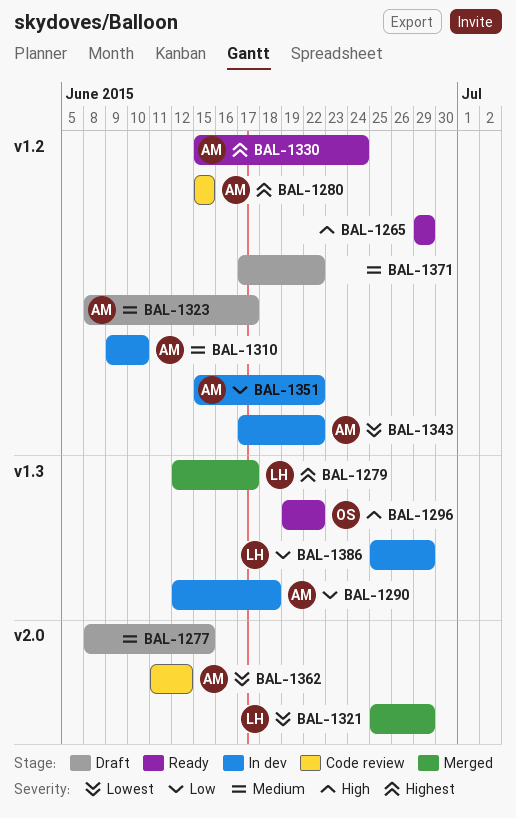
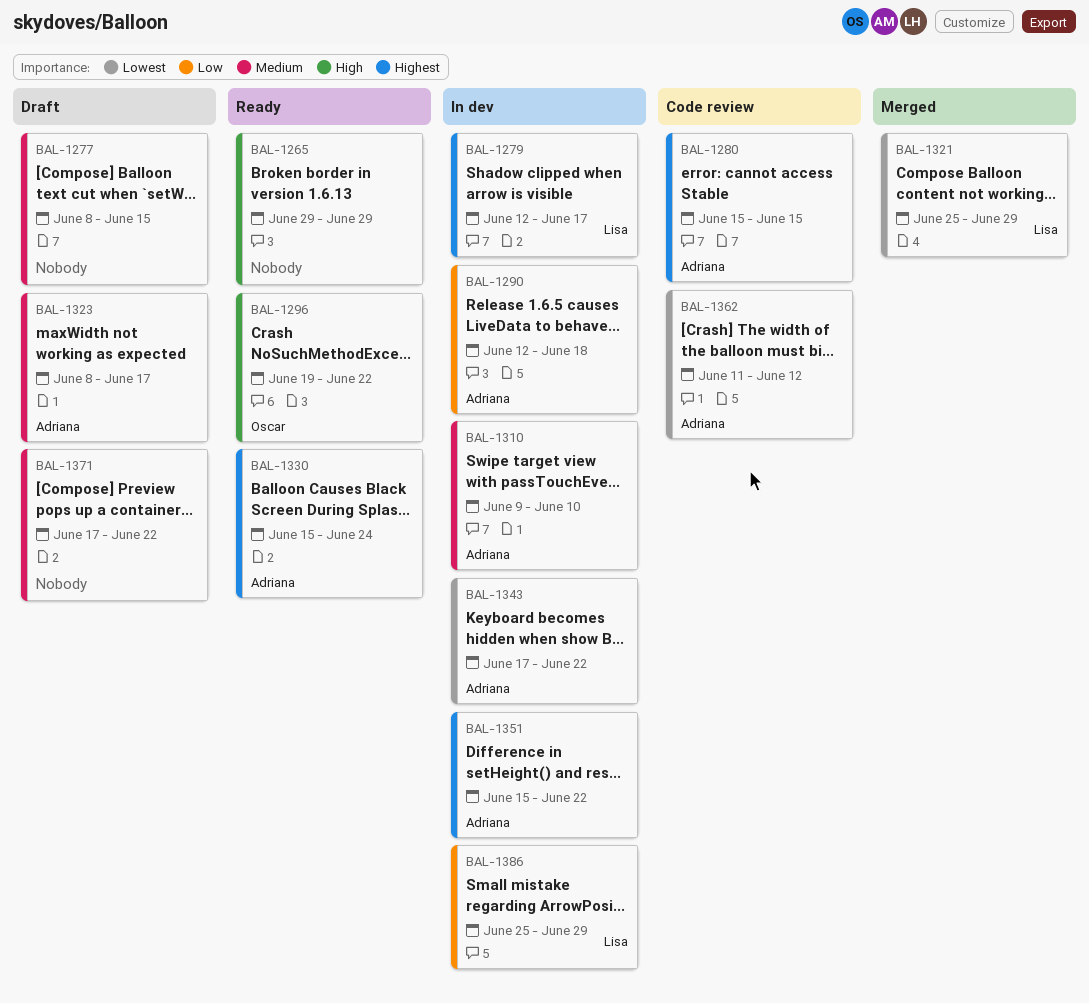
BAL-1279, status: Merged -> In dev
BAL-1351, priority: Low -> Highest

